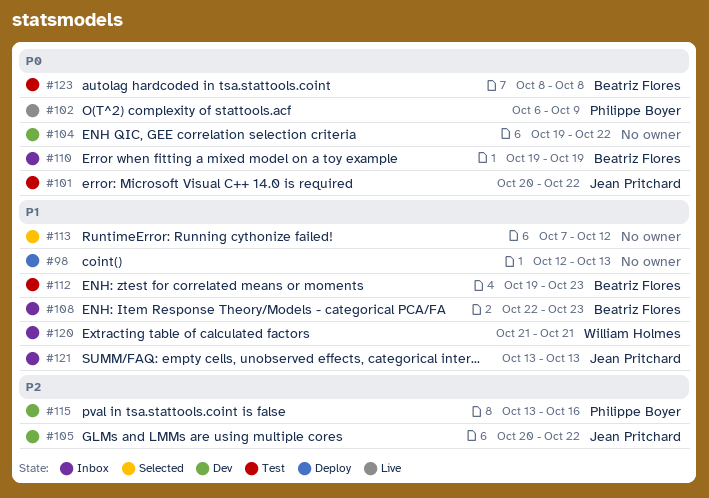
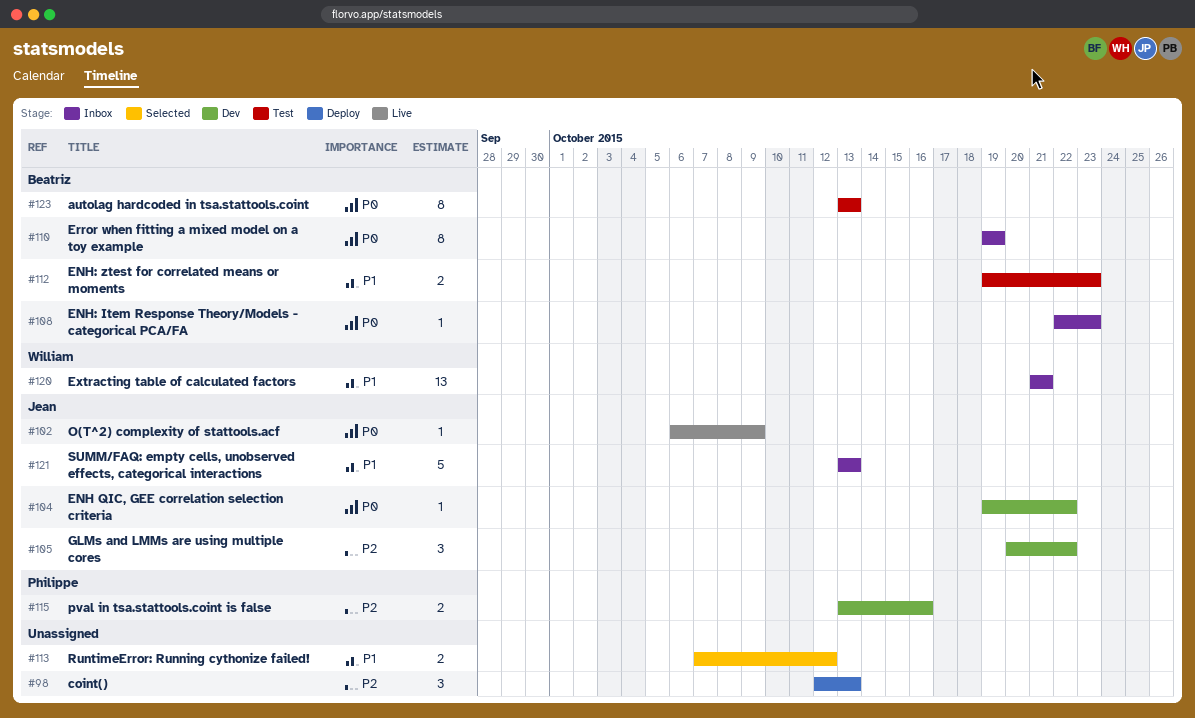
#98, priority: P1 -> P2
#101: present -> none
#102, owner: Philippe Boyer -> Jean Pritchard
#104, owner: none -> Jean Pritchard
#108, priority: P1 -> P0
#123, start: Oct 8 -> Oct 13
#123, due: Oct 8 -> Oct 13

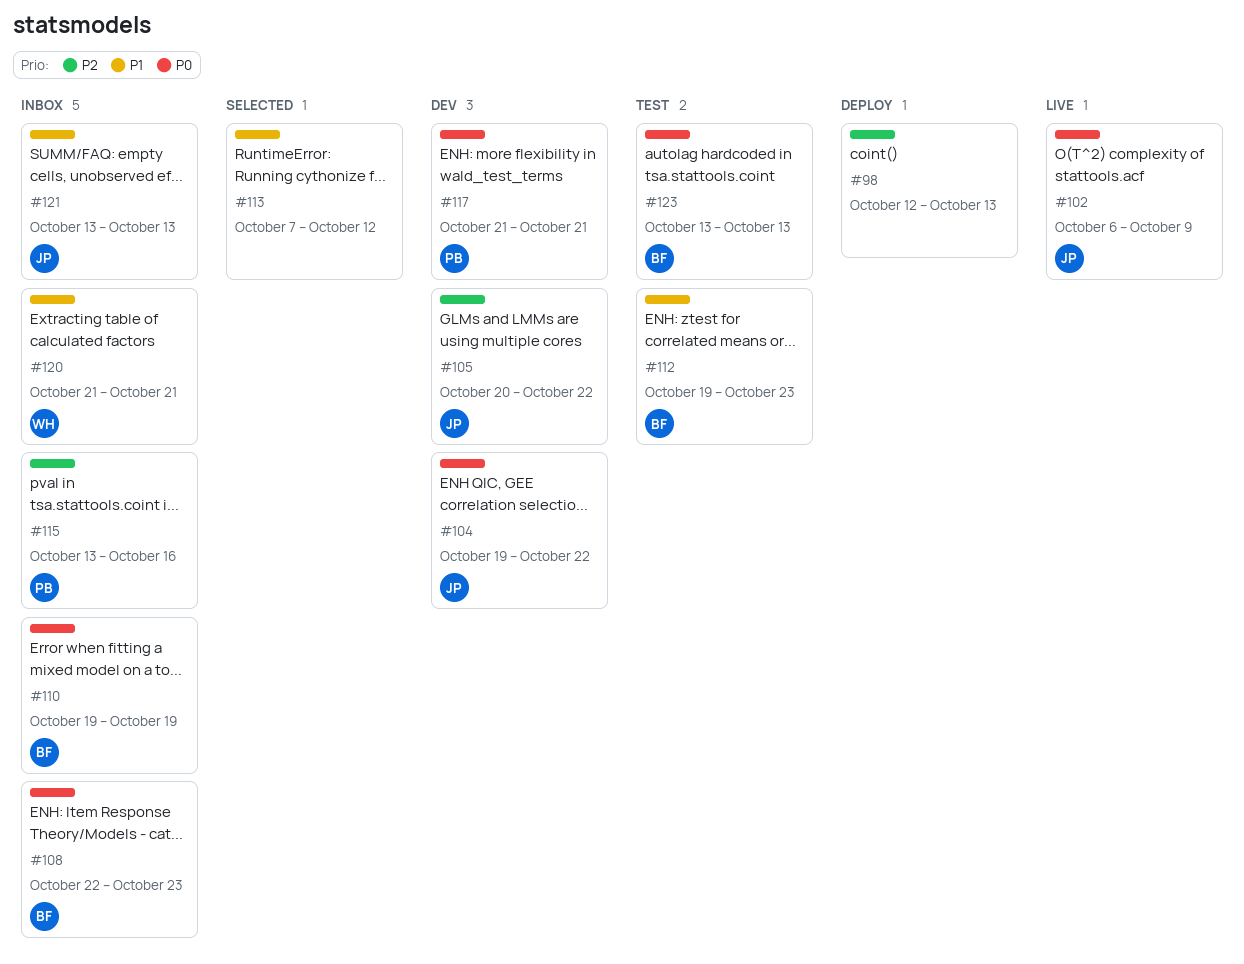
#115, status: Dev -> Inbox
#117: none -> present

